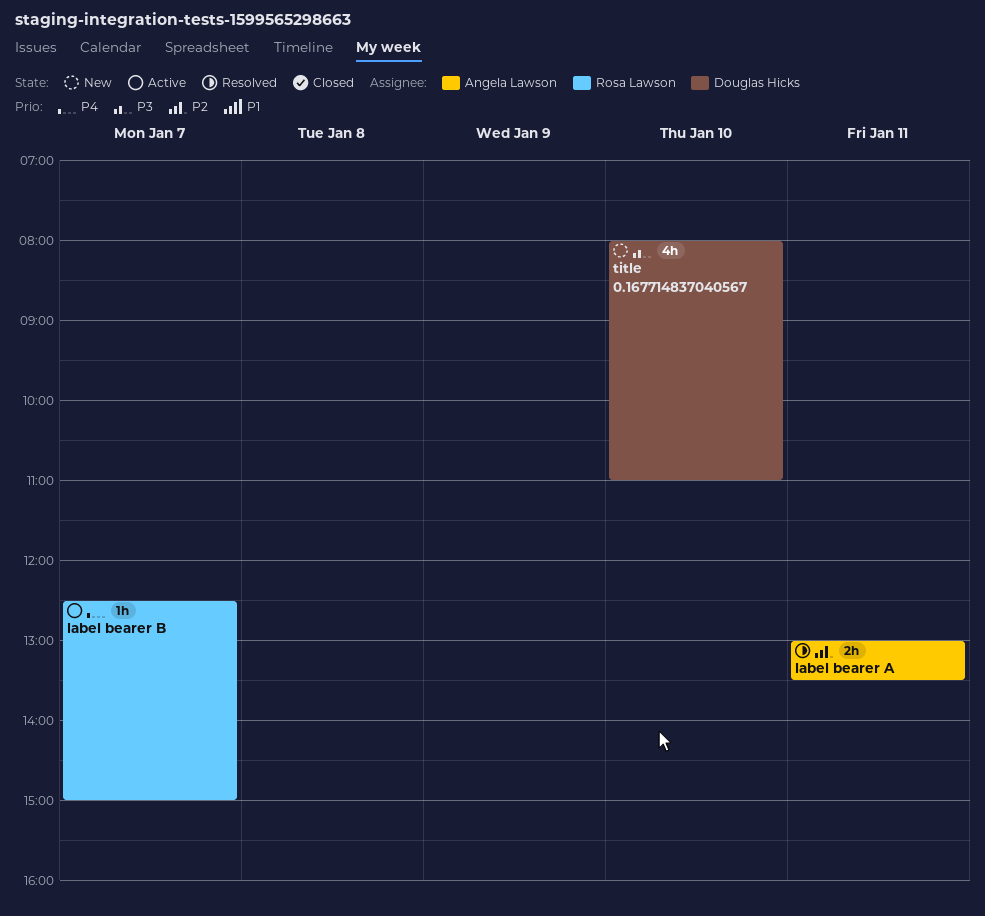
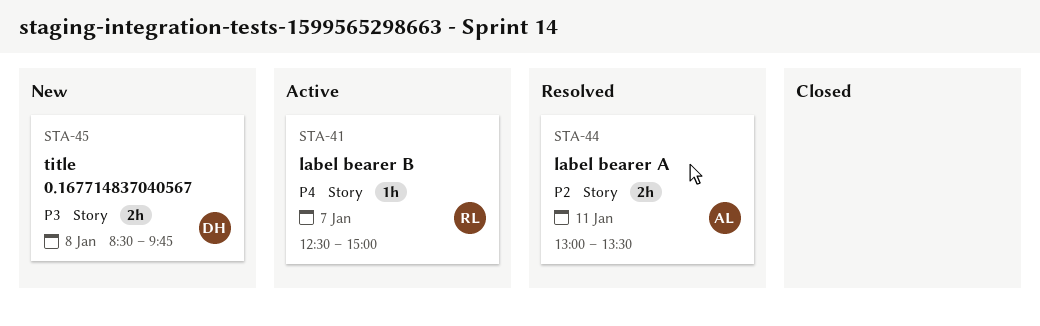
title 0.167714837040567, estimate: 4h -> 2h
title 0.167714837040567, day: Jan 10 -> Jan 8
title 0.167714837040567, begins: 08:00 -> 08:30
title 0.167714837040567, ends: 11:00 -> 09:45

